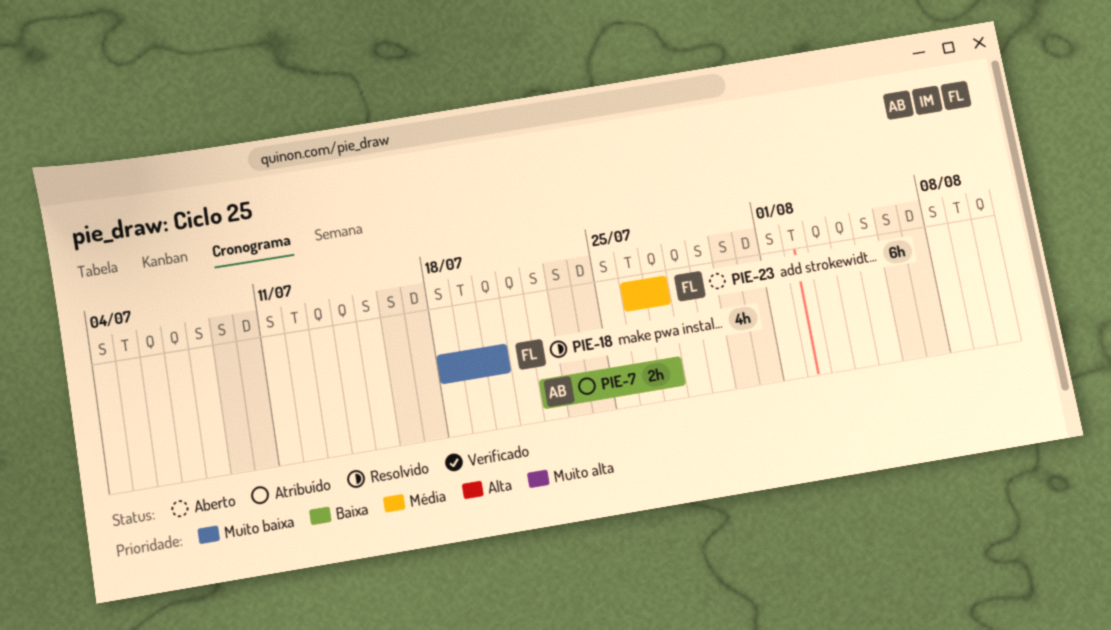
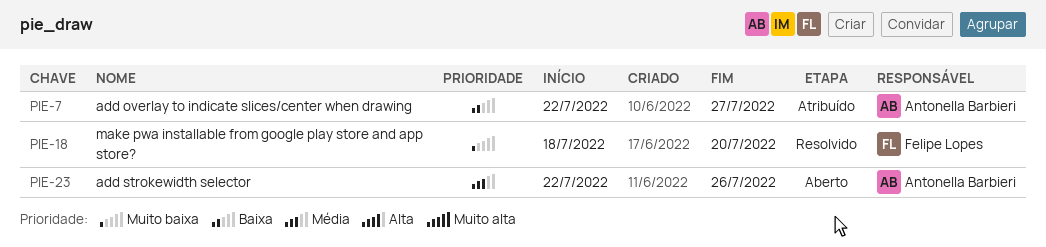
PIE-23, owner: Felipe Lopes -> Antonella Barbieri
PIE-23, start: Jul 26 -> Jul 22
PIE-23, due: Jul 27 -> Jul 26

